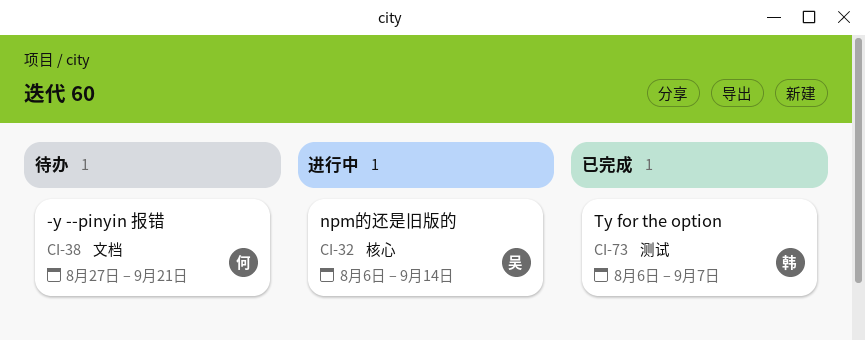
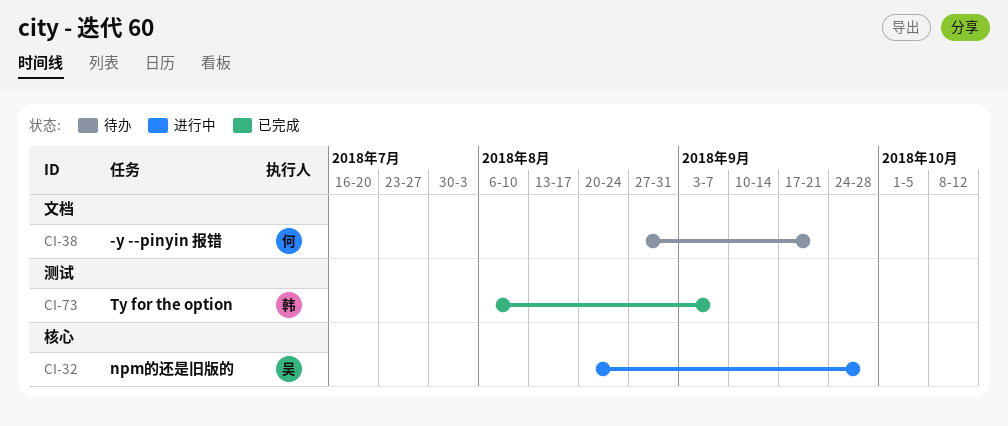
CI-32, start: Aug 6 -> Aug 20
CI-32, due: Sep 14 -> Sep 28

